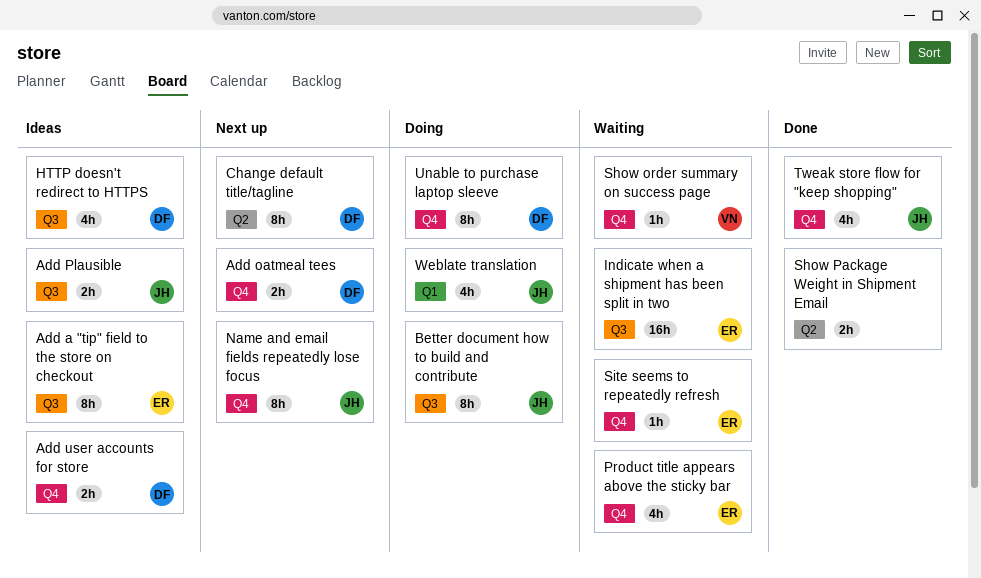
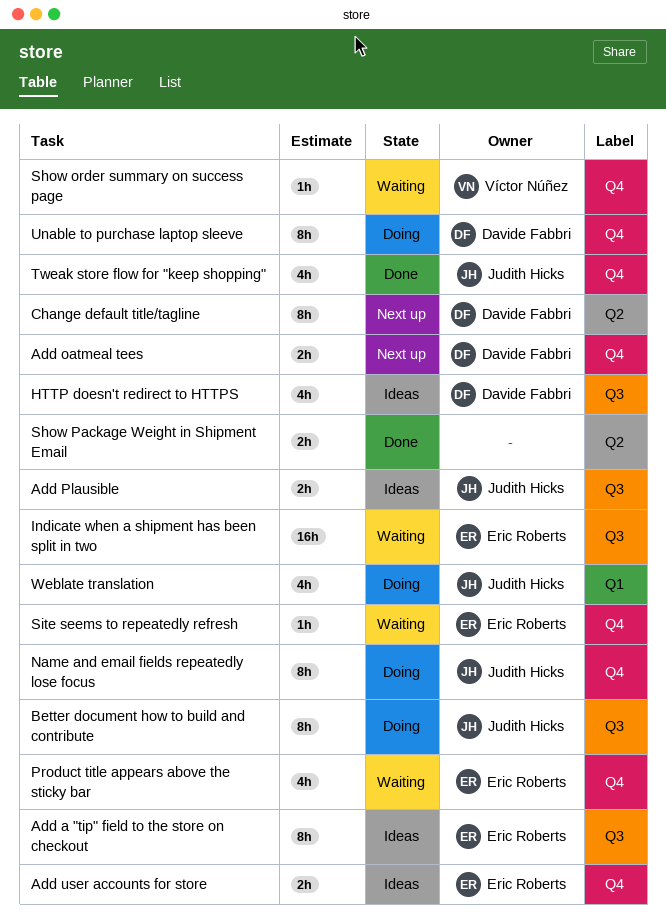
Add user accounts for store, owner: Davide Fabbri -> Eric Roberts
Name and email fields repeatedly lose focus, status: Next up -> Doing

